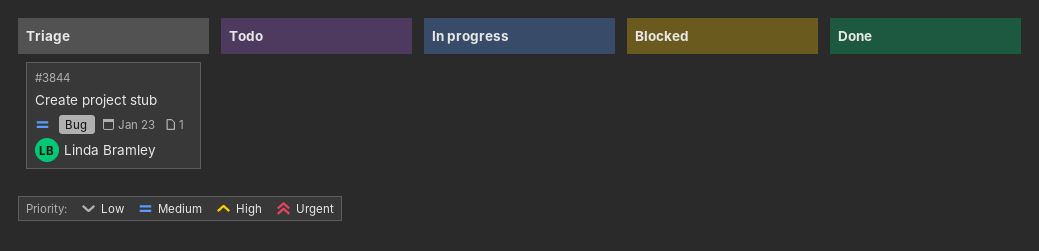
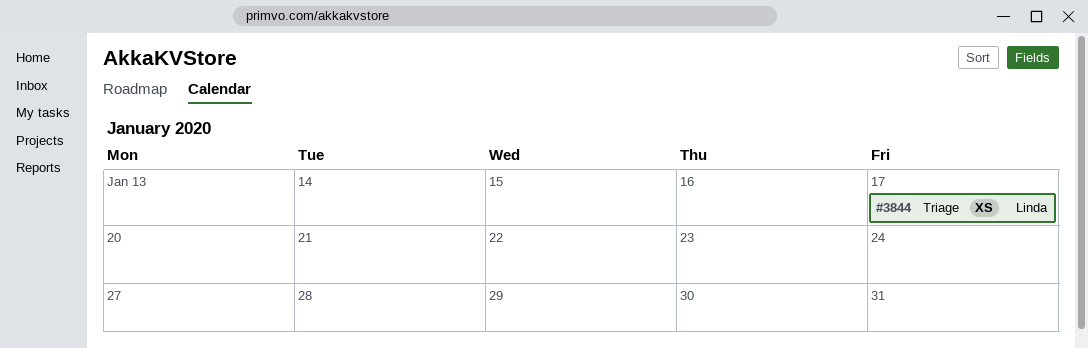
#3844, due: Jan 23 -> Jan 17

